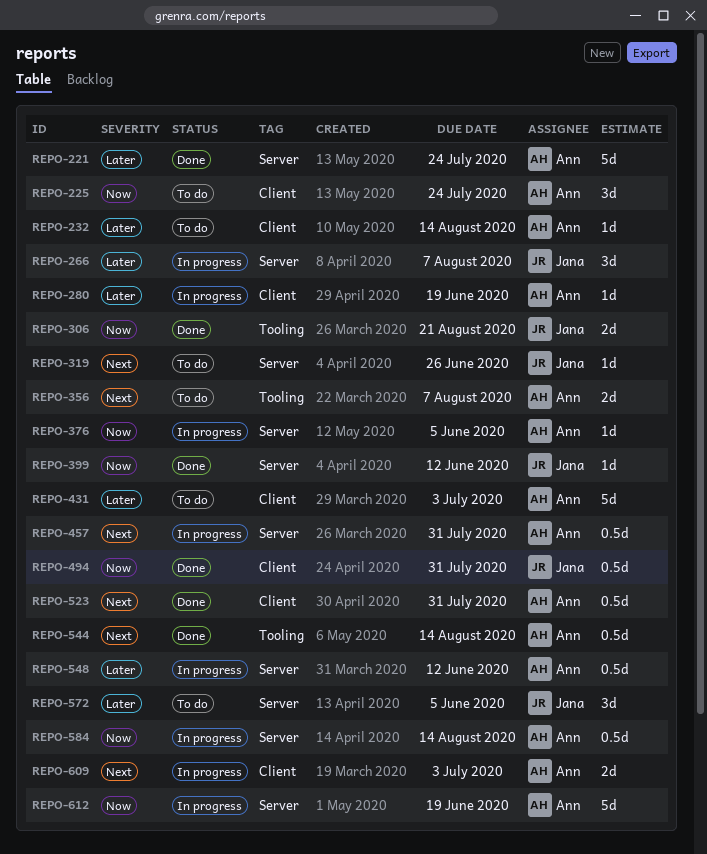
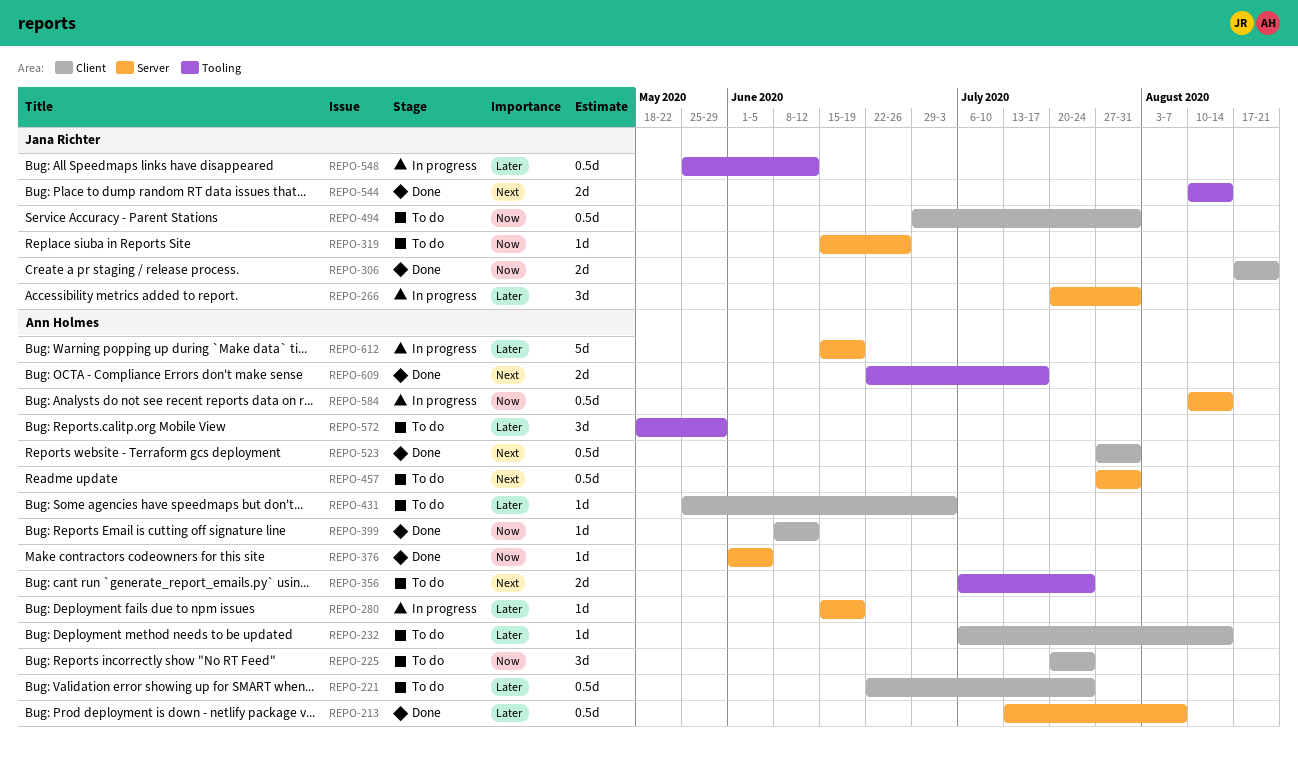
REPO-213: none -> present
REPO-221, status: Done -> To do
REPO-221, label: Server -> Client
REPO-221, estimate: 5d -> 0.5d
REPO-266, due: Aug 7 -> Jul 31
REPO-280, label: Client -> Server
REPO-306, label: Tooling -> Client
REPO-319, priority: Next -> Now
REPO-356, due: Aug 7 -> Jul 24
REPO-376, status: In progress -> Done
REPO-399, owner: Jana Richter -> Ann Holmes
REPO-399, label: Server -> Client
REPO-431, estimate: 5d -> 1d
REPO-457, status: In progress -> To do
REPO-494, status: Done -> To do
REPO-544, owner: Ann Holmes -> Jana Richter
REPO-544, estimate: 0.5d -> 2d
REPO-548, owner: Ann Holmes -> Jana Richter
REPO-548, label: Server -> Tooling
REPO-572, owner: Jana Richter -> Ann Holmes
REPO-572, label: Server -> Tooling
REPO-572, due: Jun 5 -> May 29
REPO-609, status: In progress -> Done
REPO-609, label: Client -> Tooling
REPO-609, due: Jul 3 -> Jul 17
REPO-612, priority: Now -> Later

